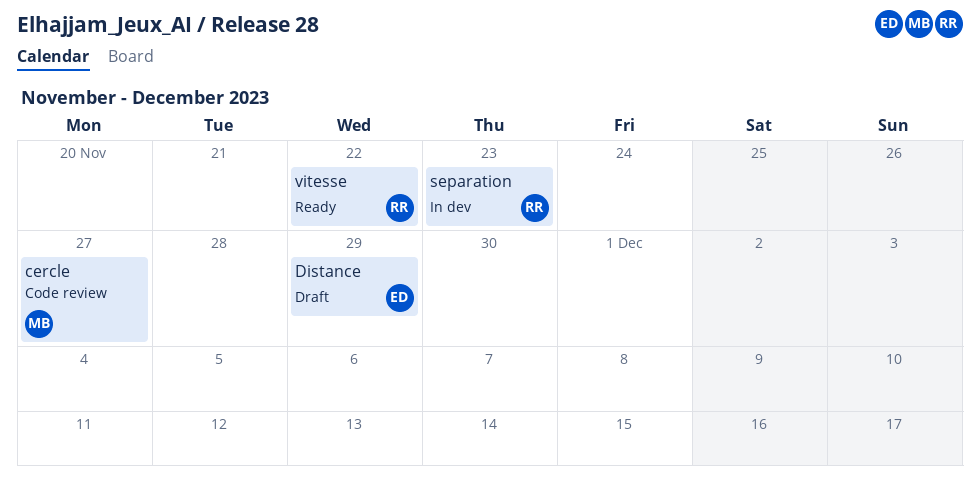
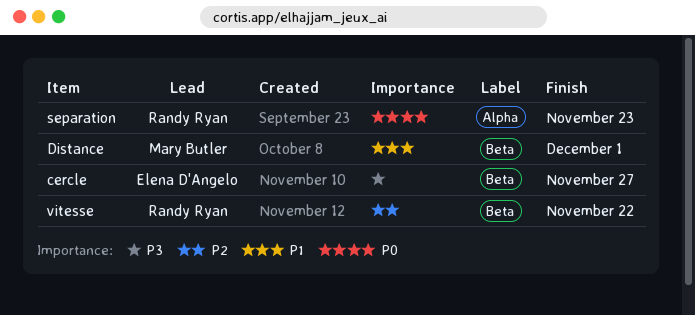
cercle, owner: Mary Butler -> Elena D'Angelo
Distance, owner: Elena D'Angelo -> Mary Butler
Distance, due: Nov 29 -> Dec 1

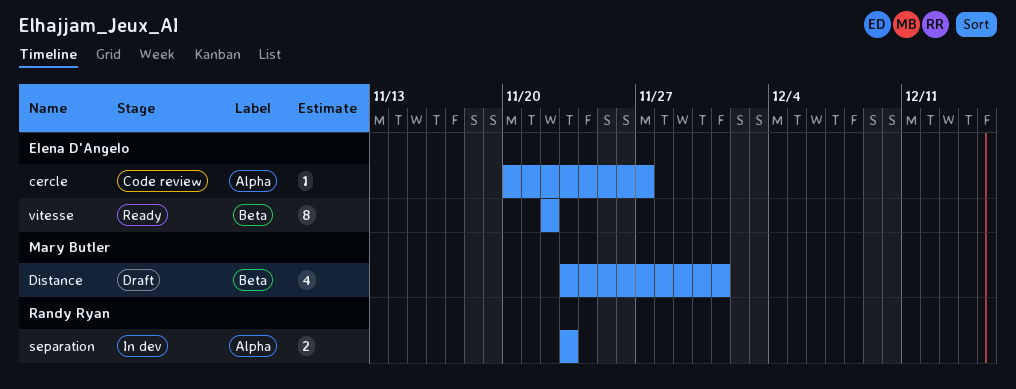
cercle, label: Beta -> Alpha
vitesse, owner: Randy Ryan -> Elena D'Angelo

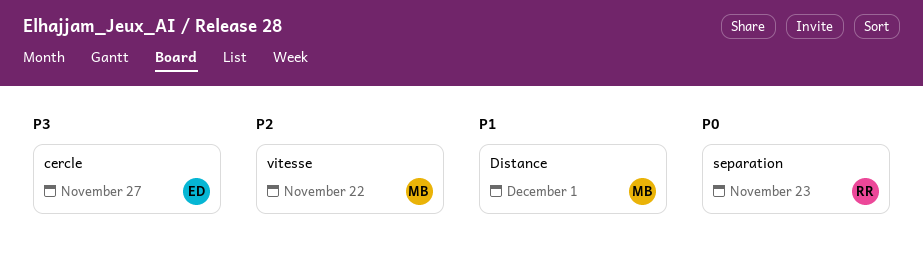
vitesse, owner: Elena D'Angelo -> Mary Butler

